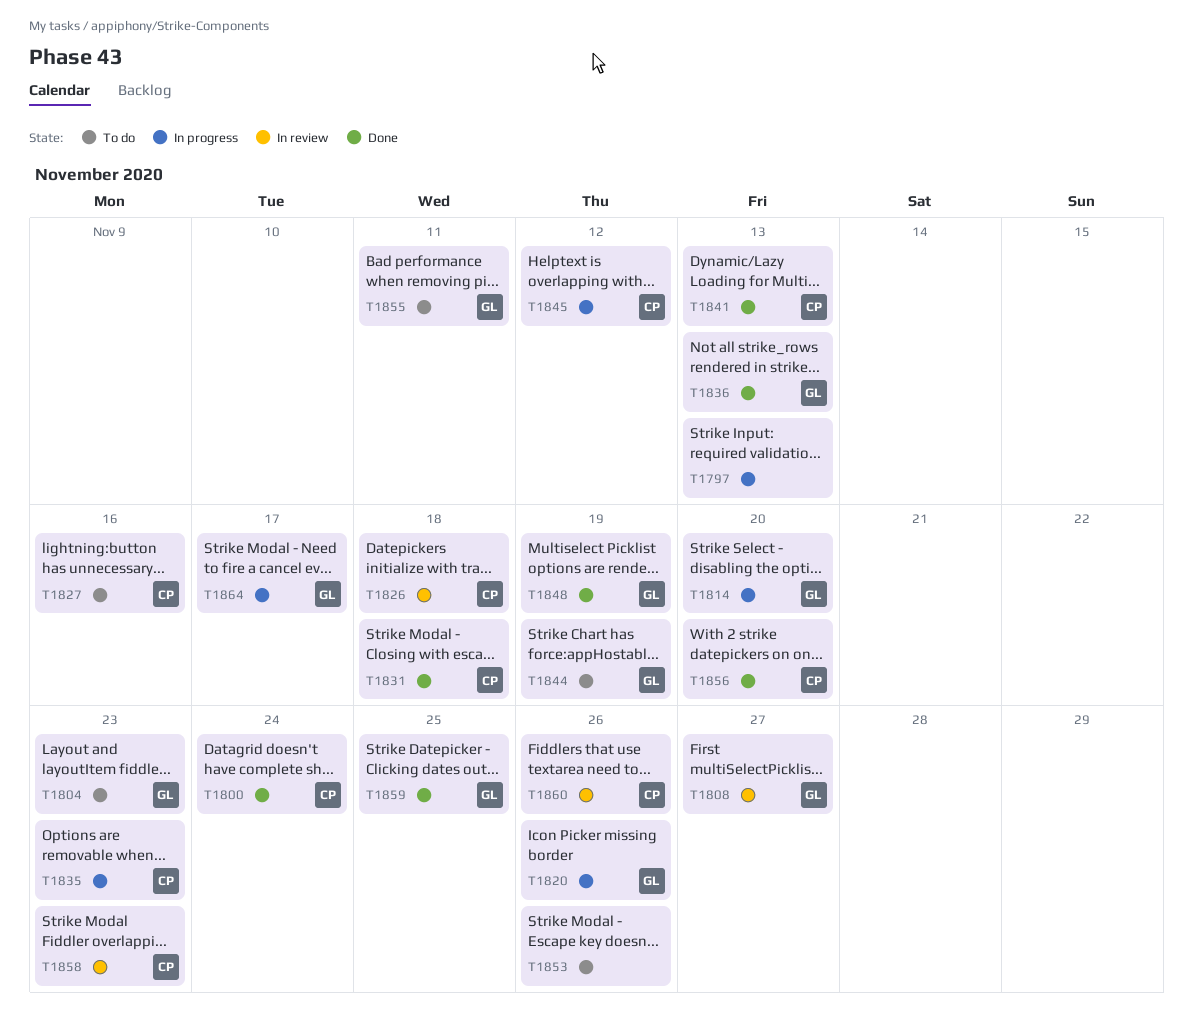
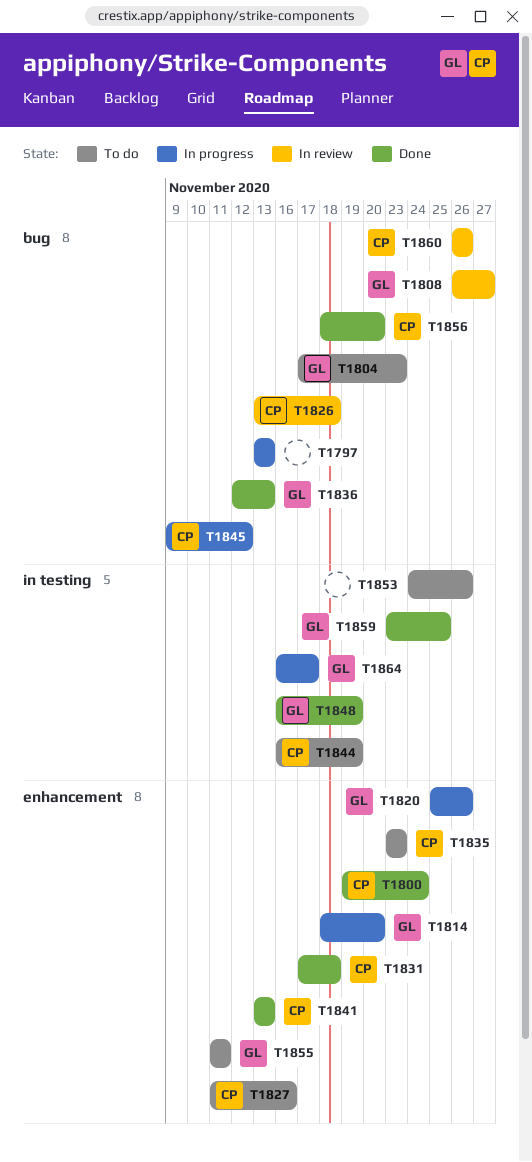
T1835, status: In progress -> To do
T1844, owner: GL -> CP
T1858: present -> none

